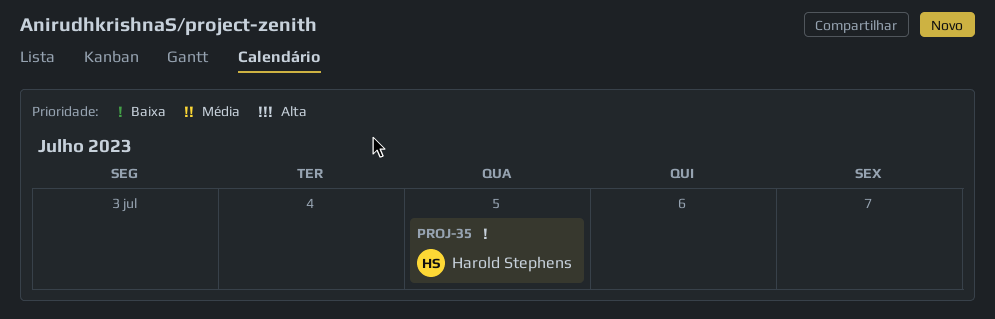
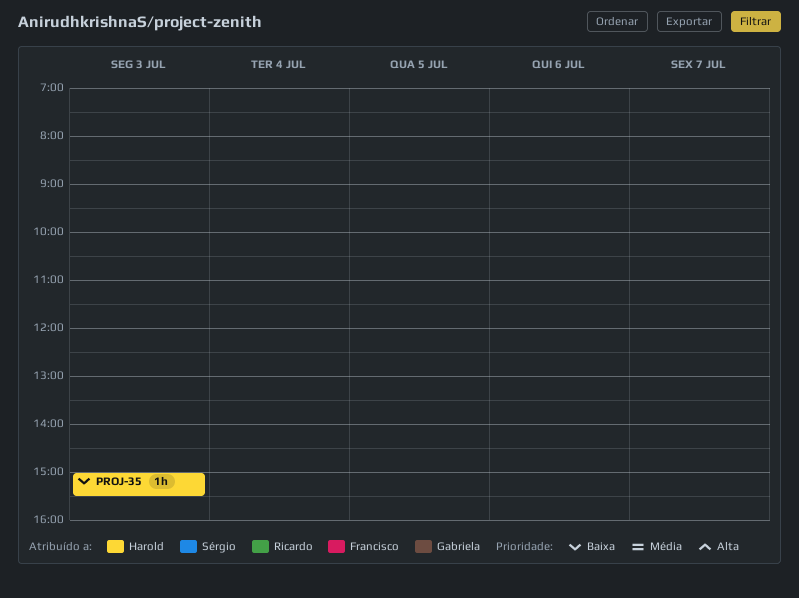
PROJ-35, day: Jul 5 -> Jul 3

